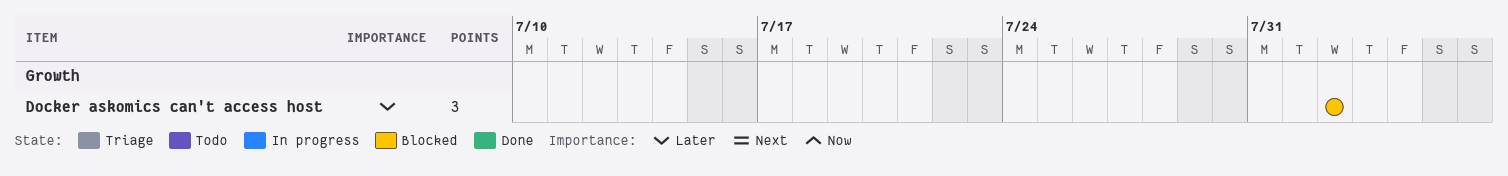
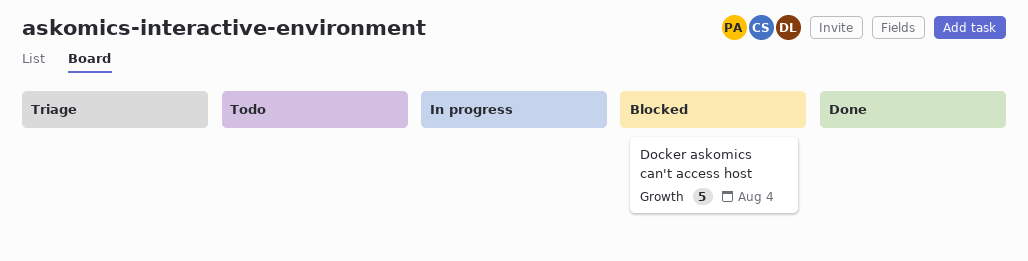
Docker askomics can't access host, estimate: 3 -> 5
Docker askomics can't access host, due: Aug 2 -> Aug 4

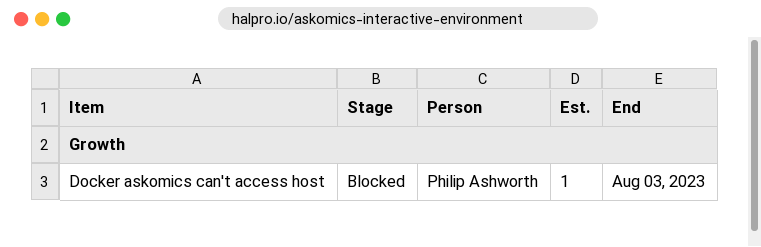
Docker askomics can't access host, estimate: 5 -> 1
Docker askomics can't access host, due: Aug 4 -> Aug 3

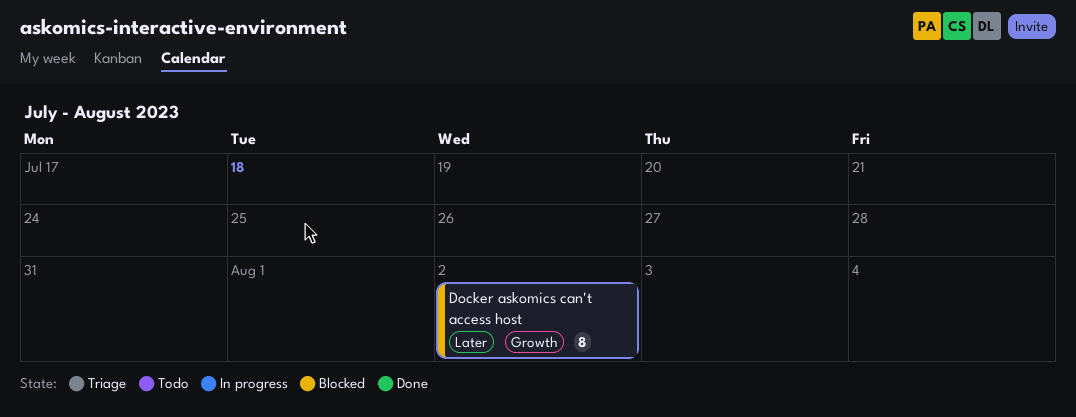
Docker askomics can't access host, estimate: 1 -> 8
Docker askomics can't access host, due: Aug 3 -> Aug 2

